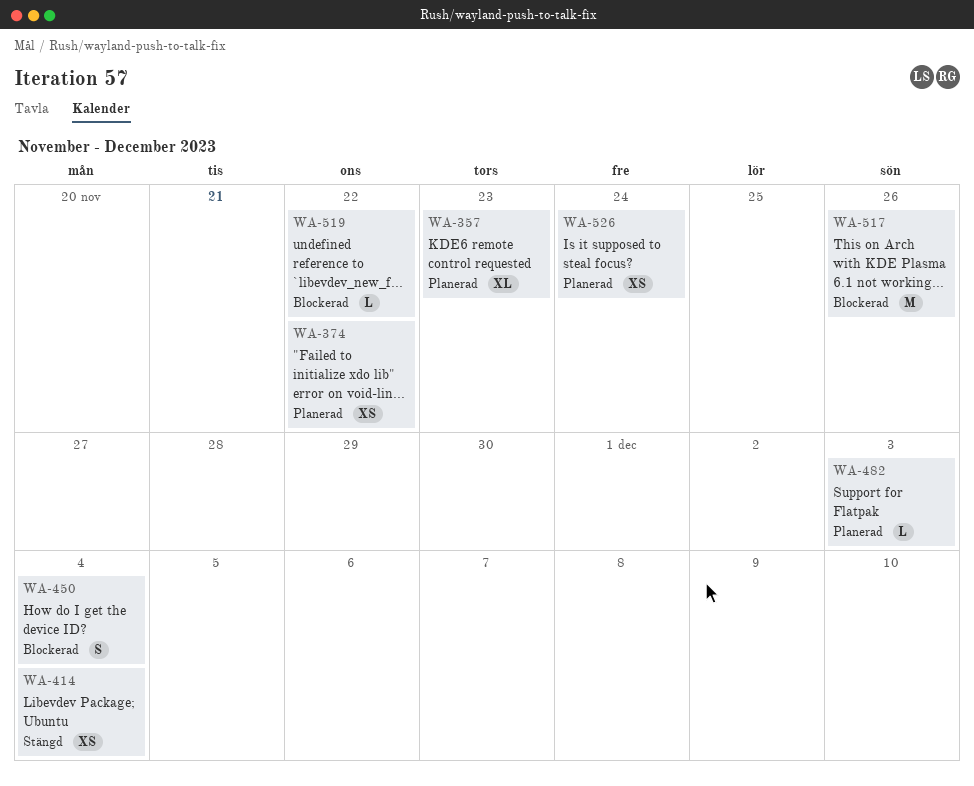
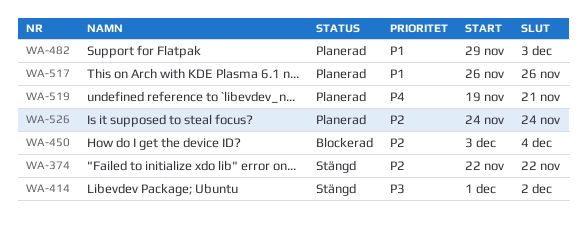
WA-357: present -> none
WA-374, status: Planerad -> Stängd
WA-414, due: Dec 4 -> Dec 2
WA-517, status: Blockerad -> Planerad
WA-519, status: Blockerad -> Planerad
WA-519, due: Nov 22 -> Nov 21

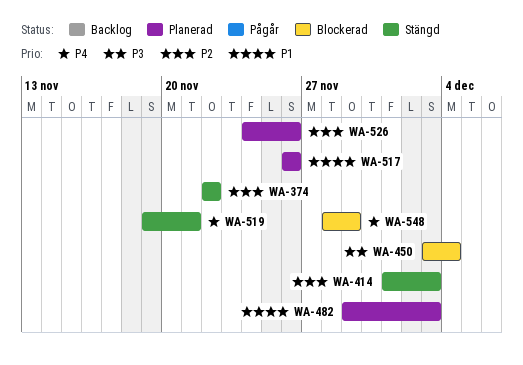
WA-414, priority: P3 -> P2
WA-414, due: Dec 2 -> Dec 3
WA-450, priority: P2 -> P3
WA-519, status: Planerad -> Stängd
WA-526, due: Nov 24 -> Nov 26
WA-548: none -> present

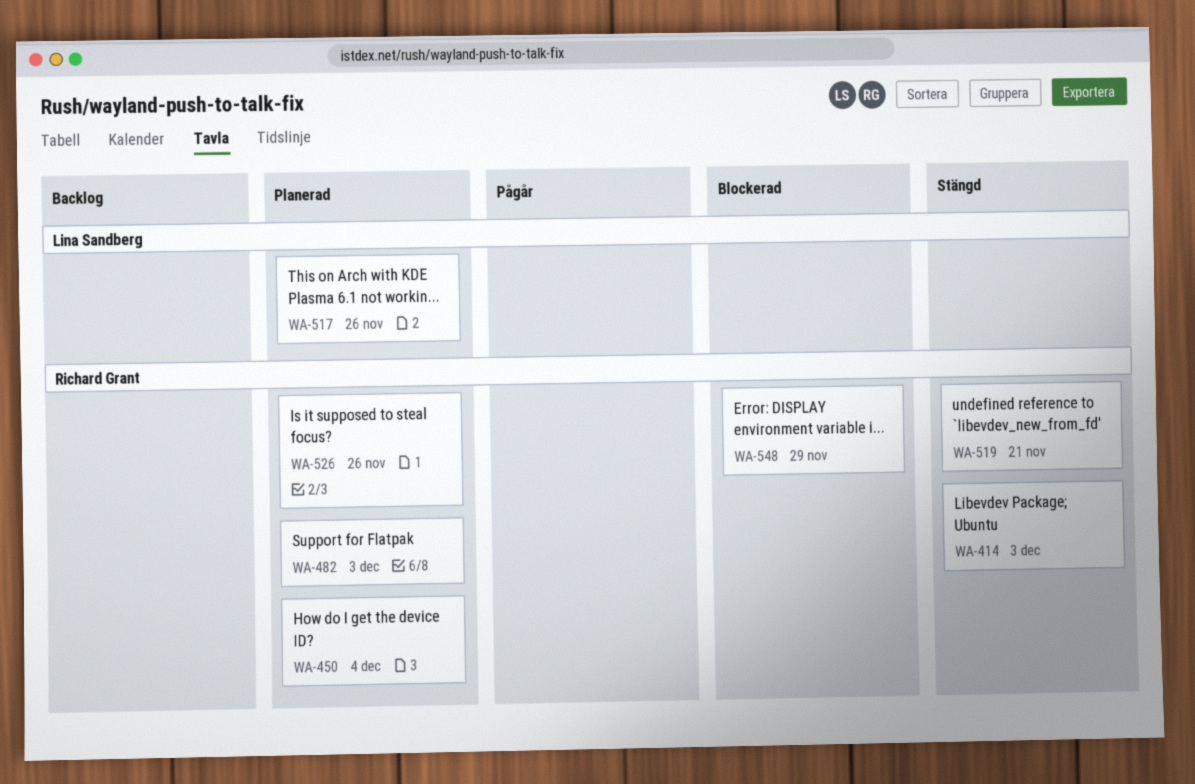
WA-374: present -> none
WA-450, status: Blockerad -> Planerad

